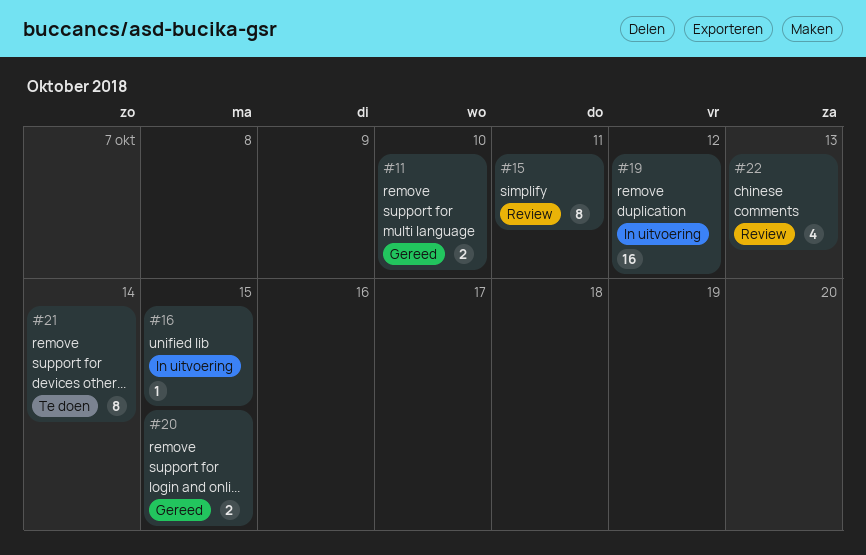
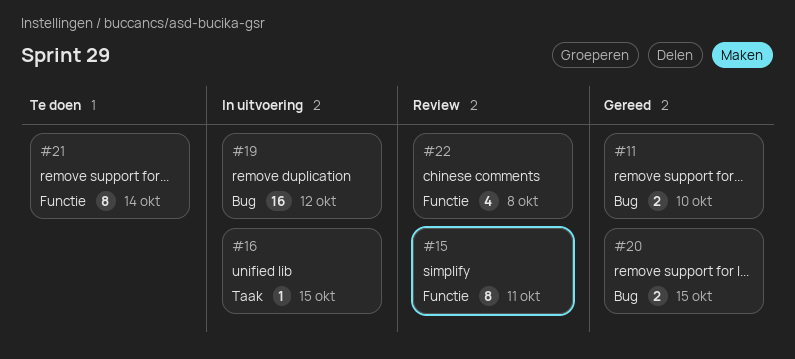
#22, due: Oct 13 -> Oct 8

